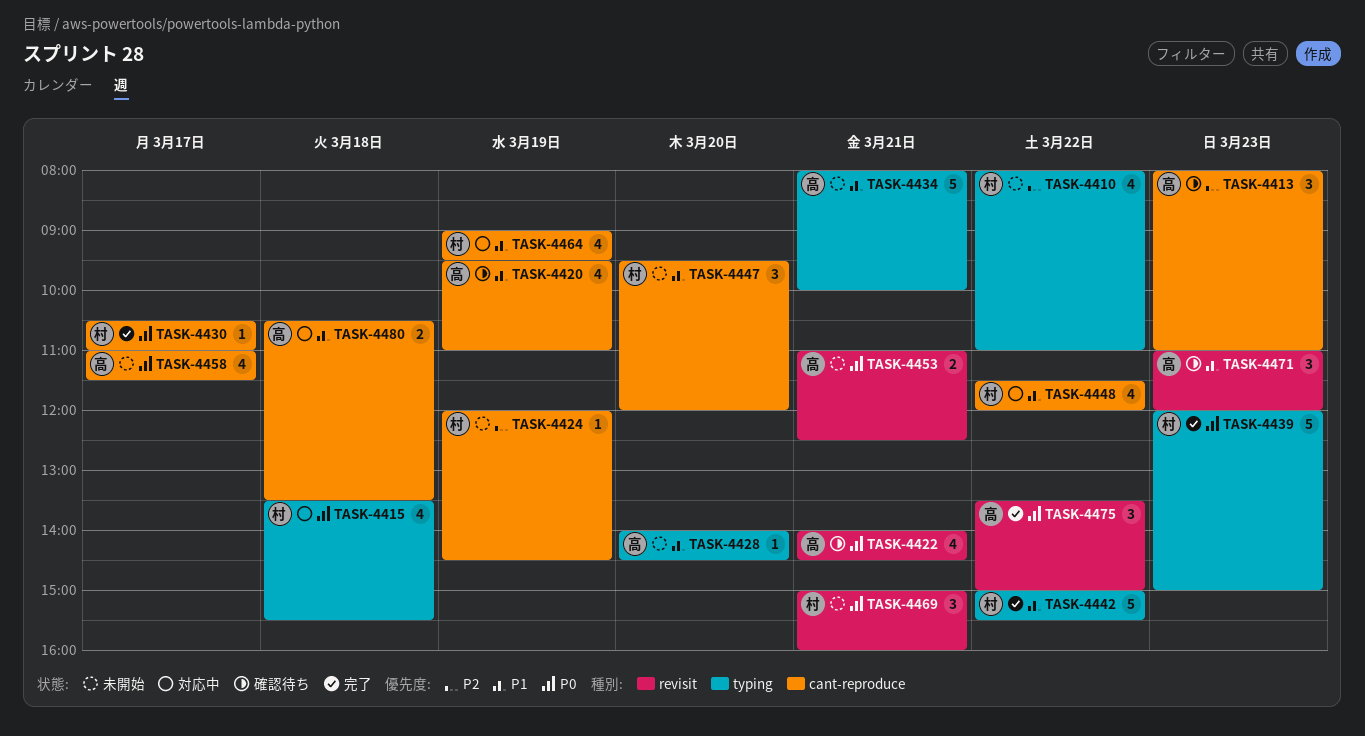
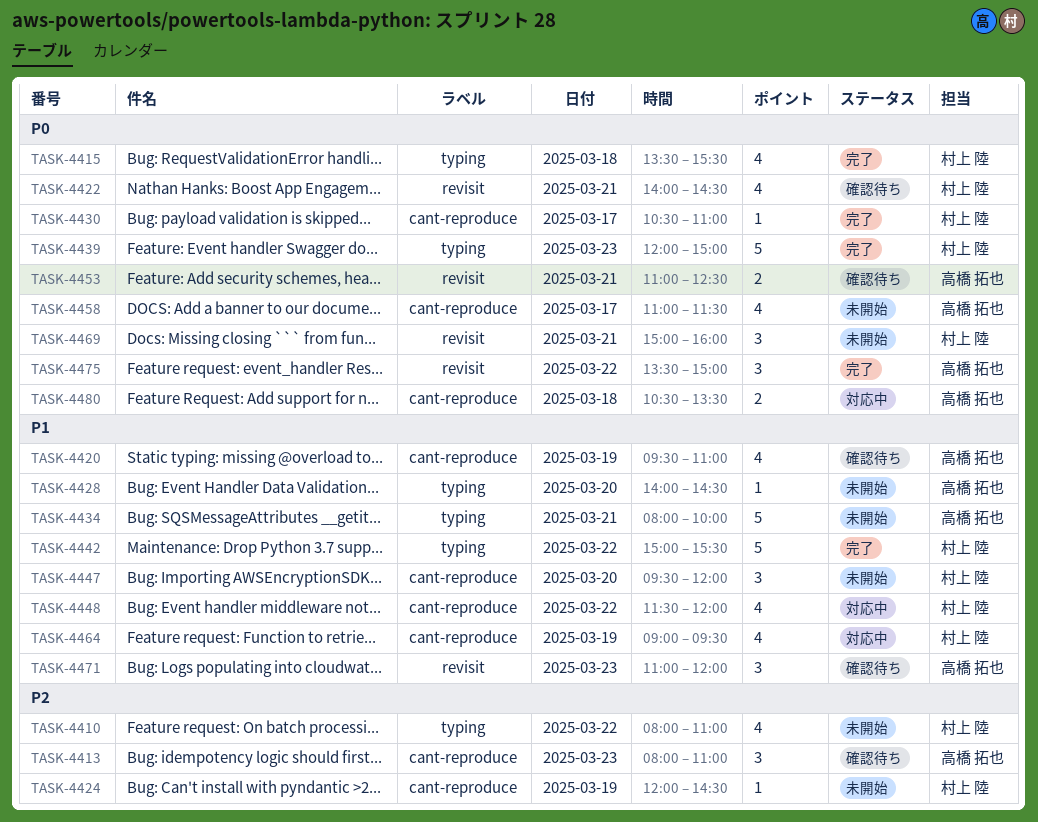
TASK-4415, status: 対応中 -> 完了
TASK-4422, owner: 高橋 拓也 -> 村上 陸
TASK-4453, status: 未開始 -> 確認待ち
TASK-4480, priority: P1 -> P0

